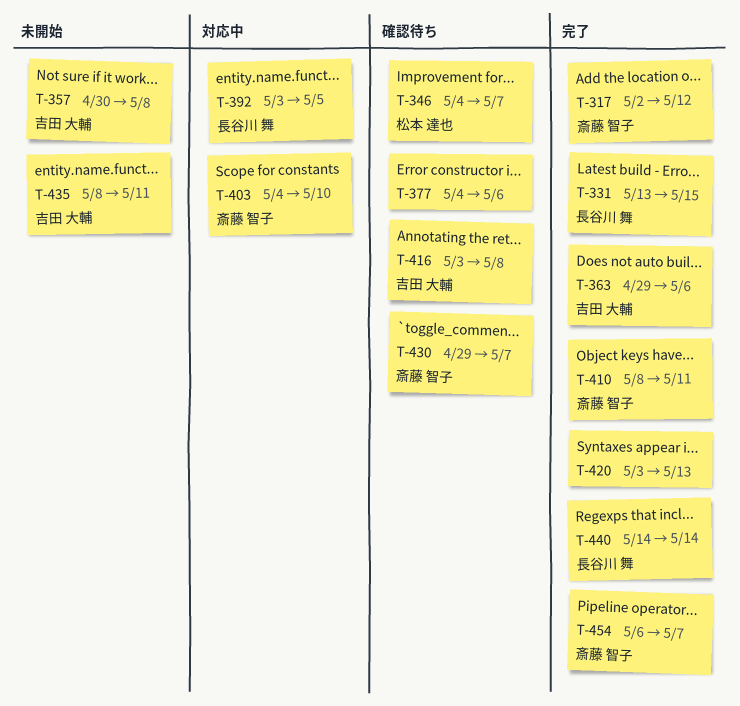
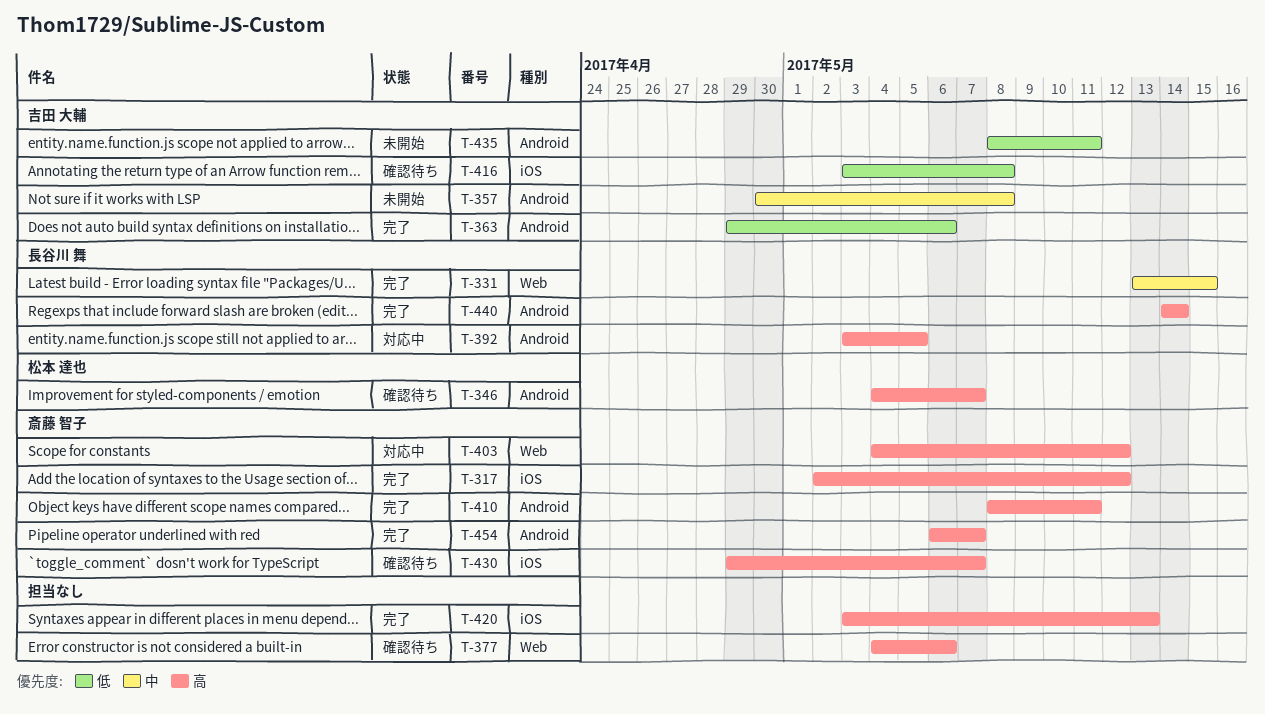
T-403, due: May 10 -> May 12

